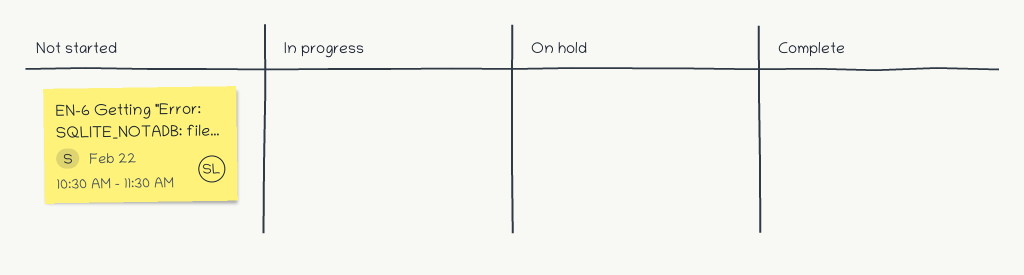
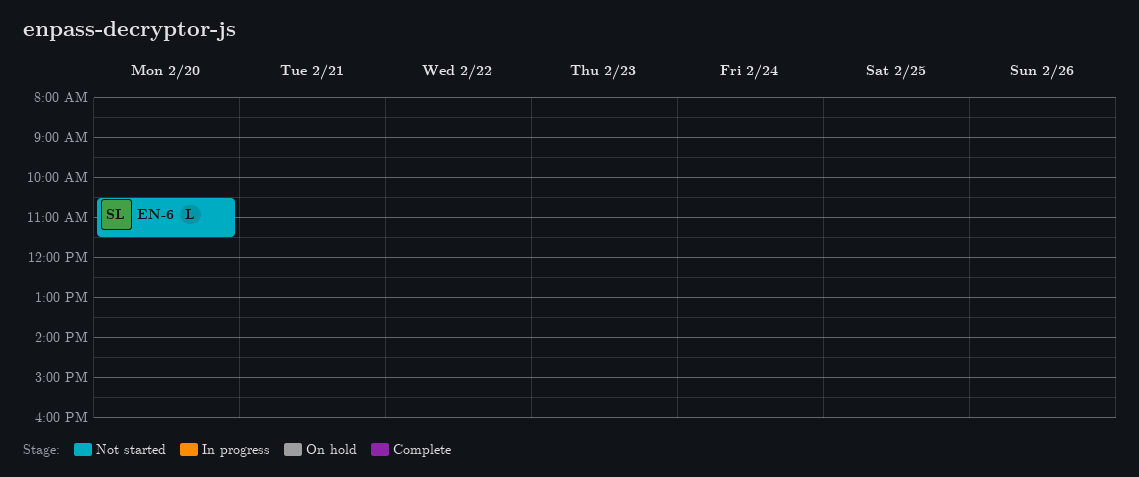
EN-6, estimate: S -> L
EN-6, day: Feb 22 -> Feb 20

